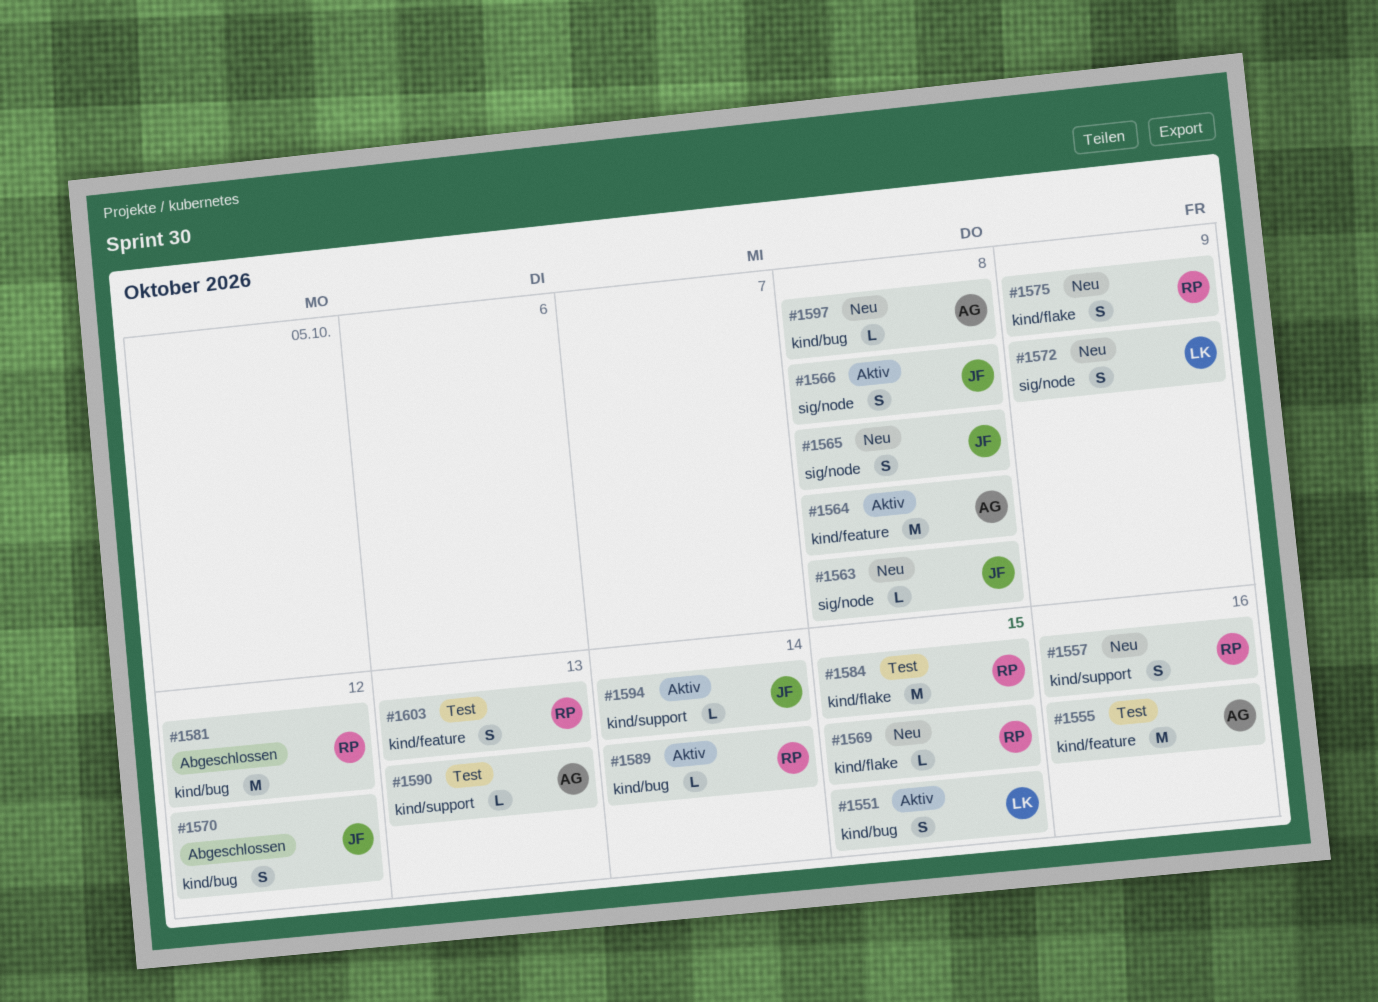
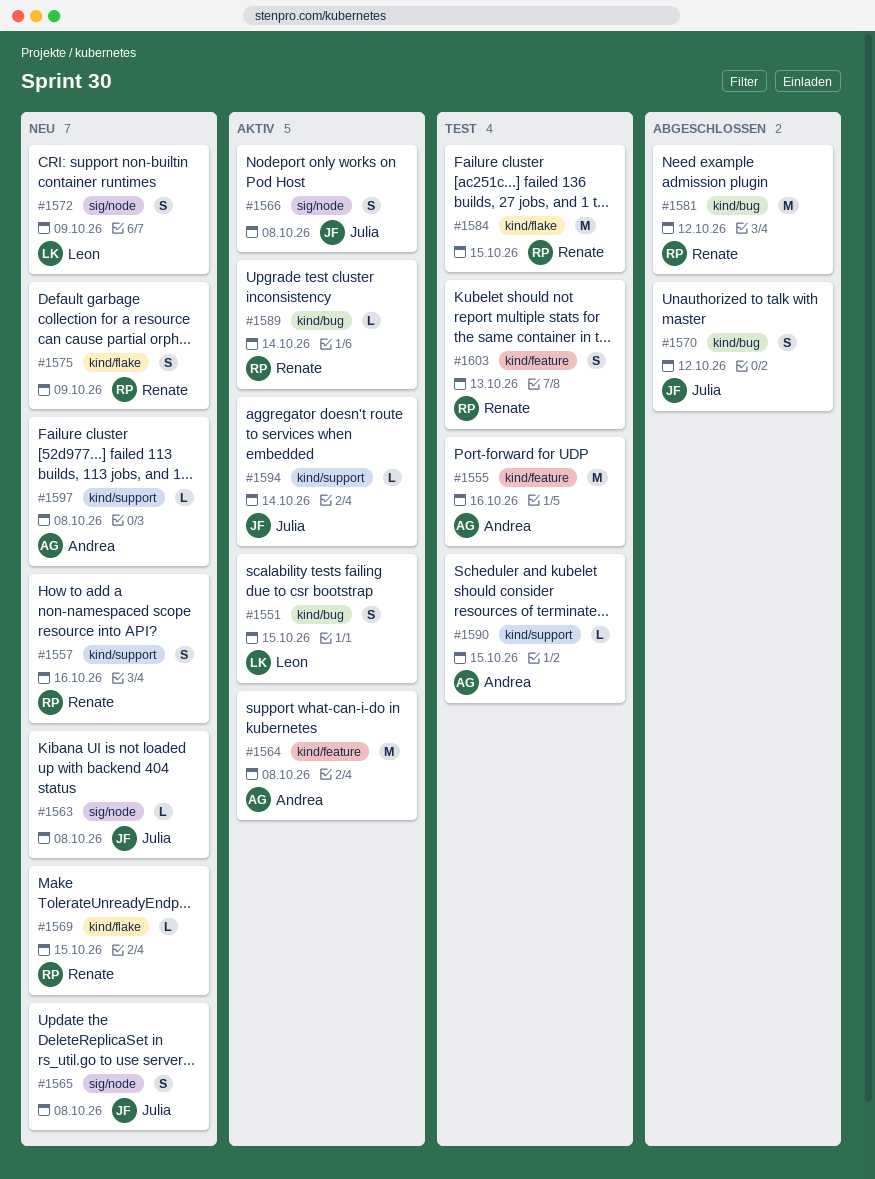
#1590, due: Oct 13 -> Oct 15
#1597, label: kind/bug -> kind/support

